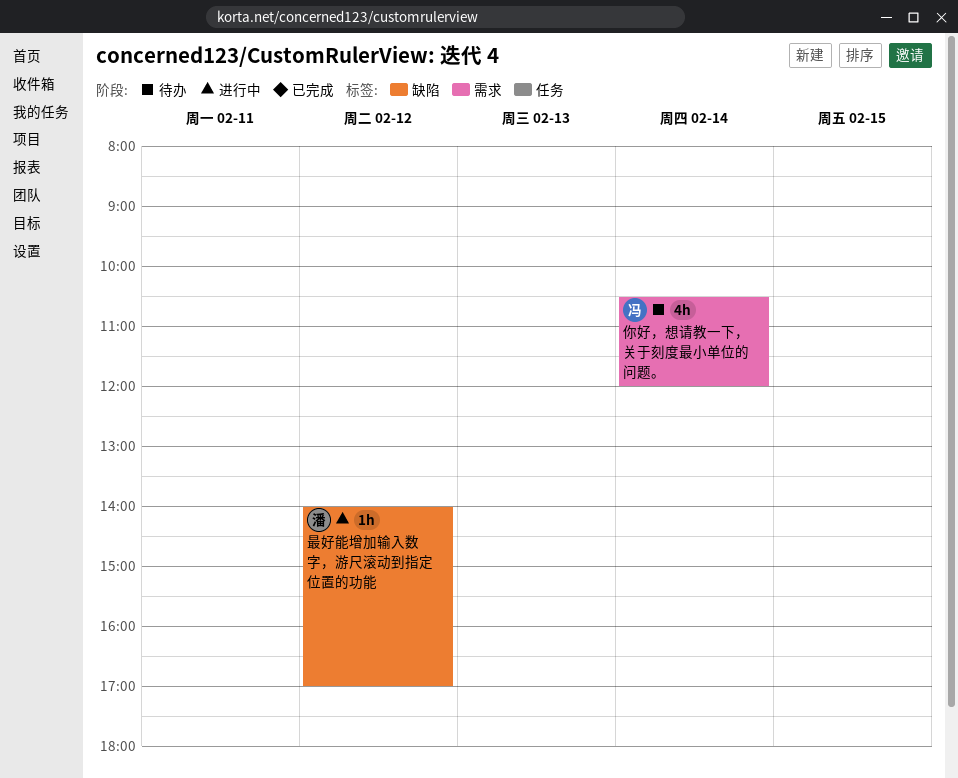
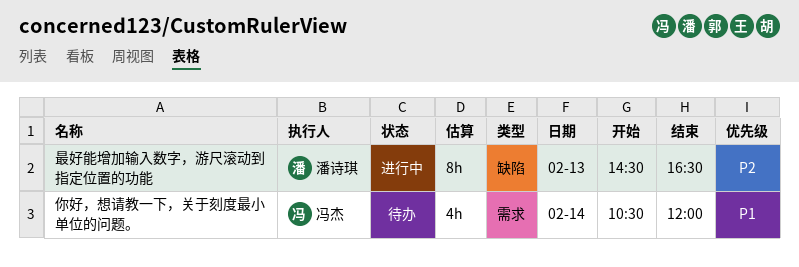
最好能增加输入数字，游尺滚动到指定位置的功能, estimate: 1h -> 8h
最好能增加输入数字，游尺滚动到指定位置的功能, day: Feb 12 -> Feb 13
最好能增加输入数字，游尺滚动到指定位置的功能, begins: 14:00 -> 14:30
最好能增加输入数字，游尺滚动到指定位置的功能, ends: 17:00 -> 16:30

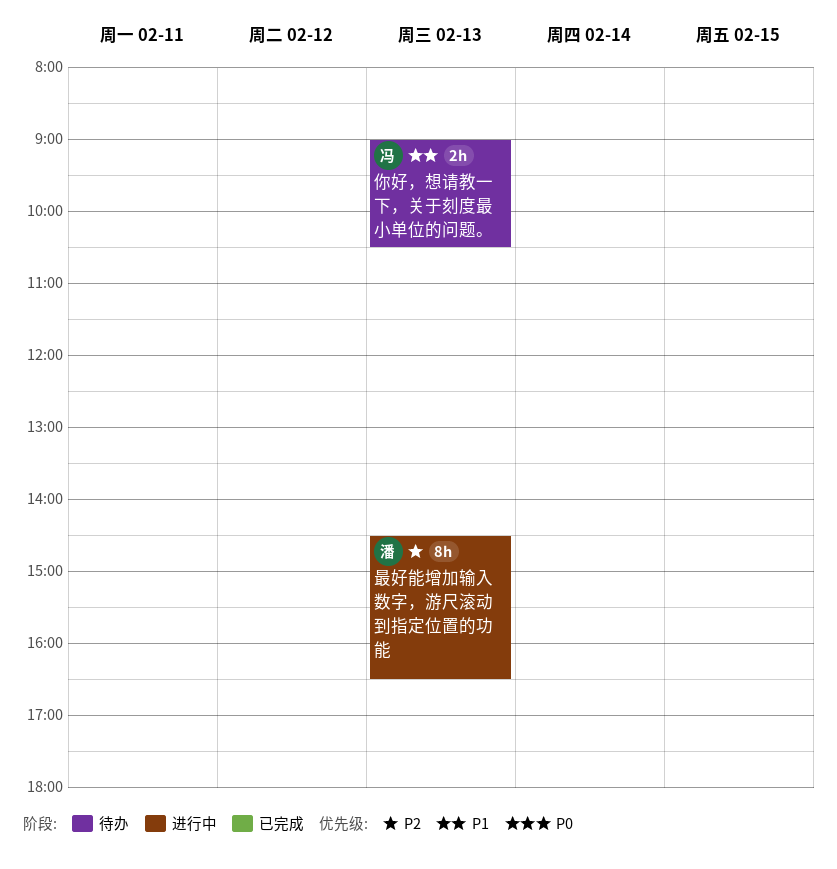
你好，想请教一下，关于刻度最小单位的问题。, estimate: 4h -> 2h
你好，想请教一下，关于刻度最小单位的问题。, day: Feb 14 -> Feb 13
你好，想请教一下，关于刻度最小单位的问题。, begins: 10:30 -> 09:00
你好，想请教一下，关于刻度最小单位的问题。, ends: 12:00 -> 10:30

